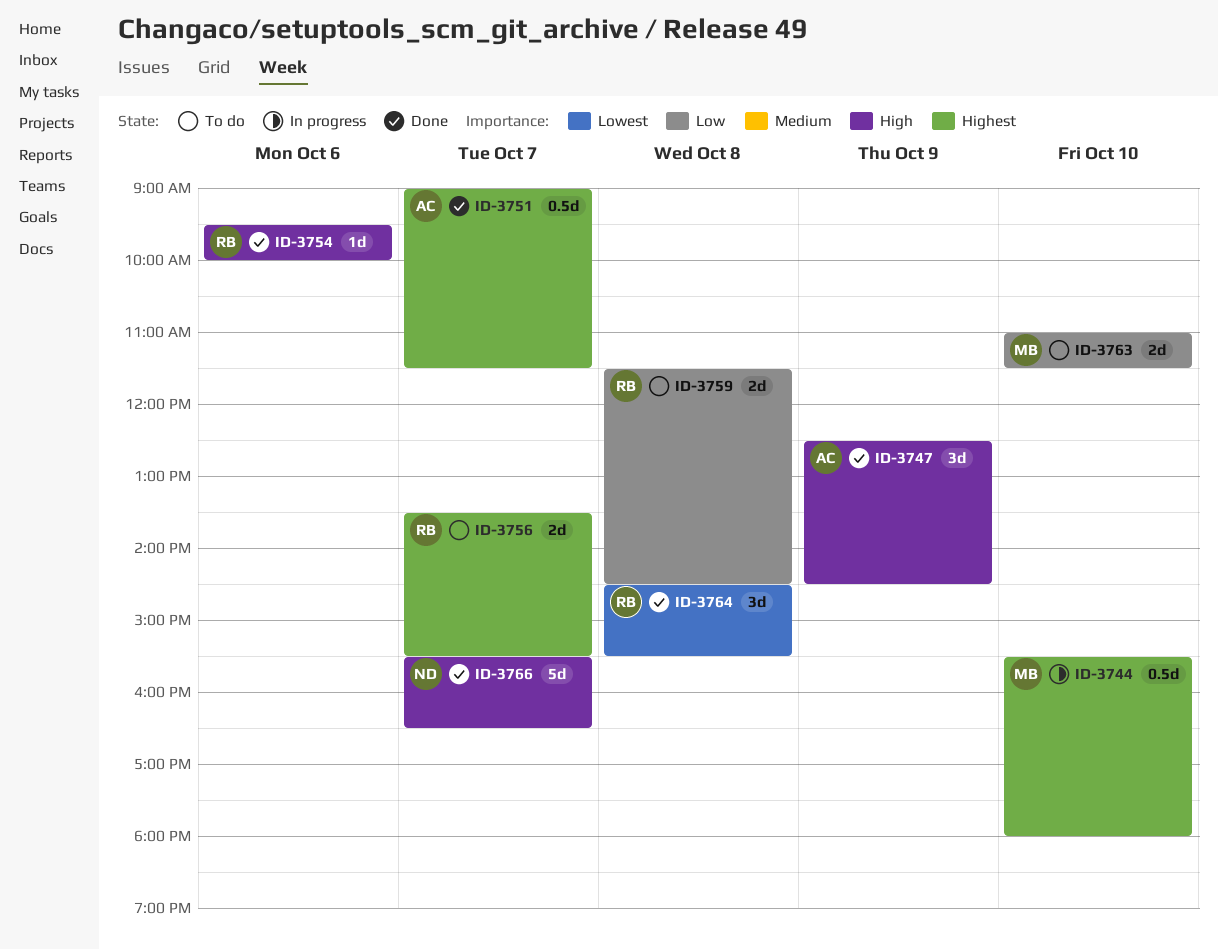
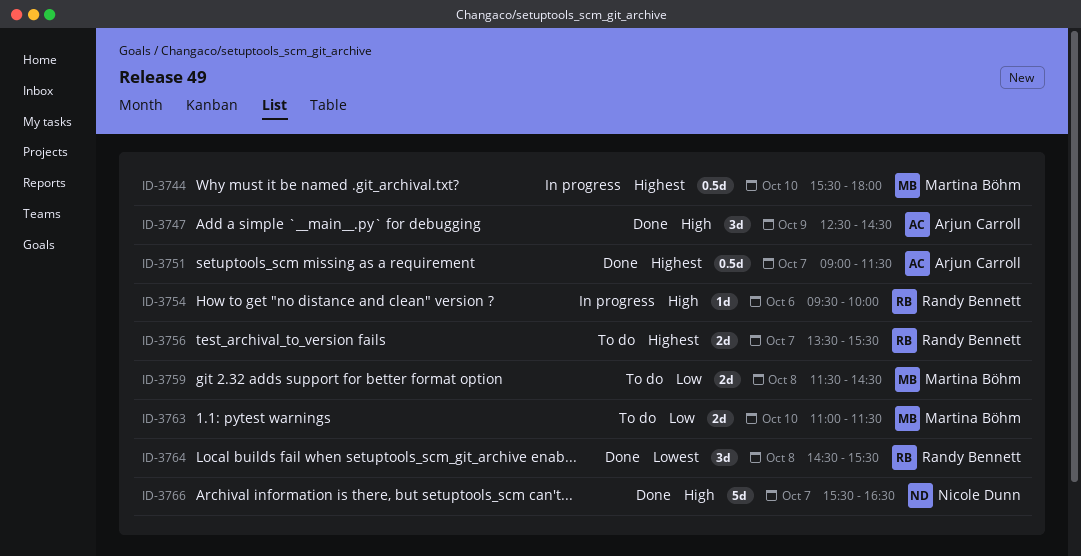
ID-3754, status: Done -> In progress
ID-3759, owner: Randy Bennett -> Martina Böhm

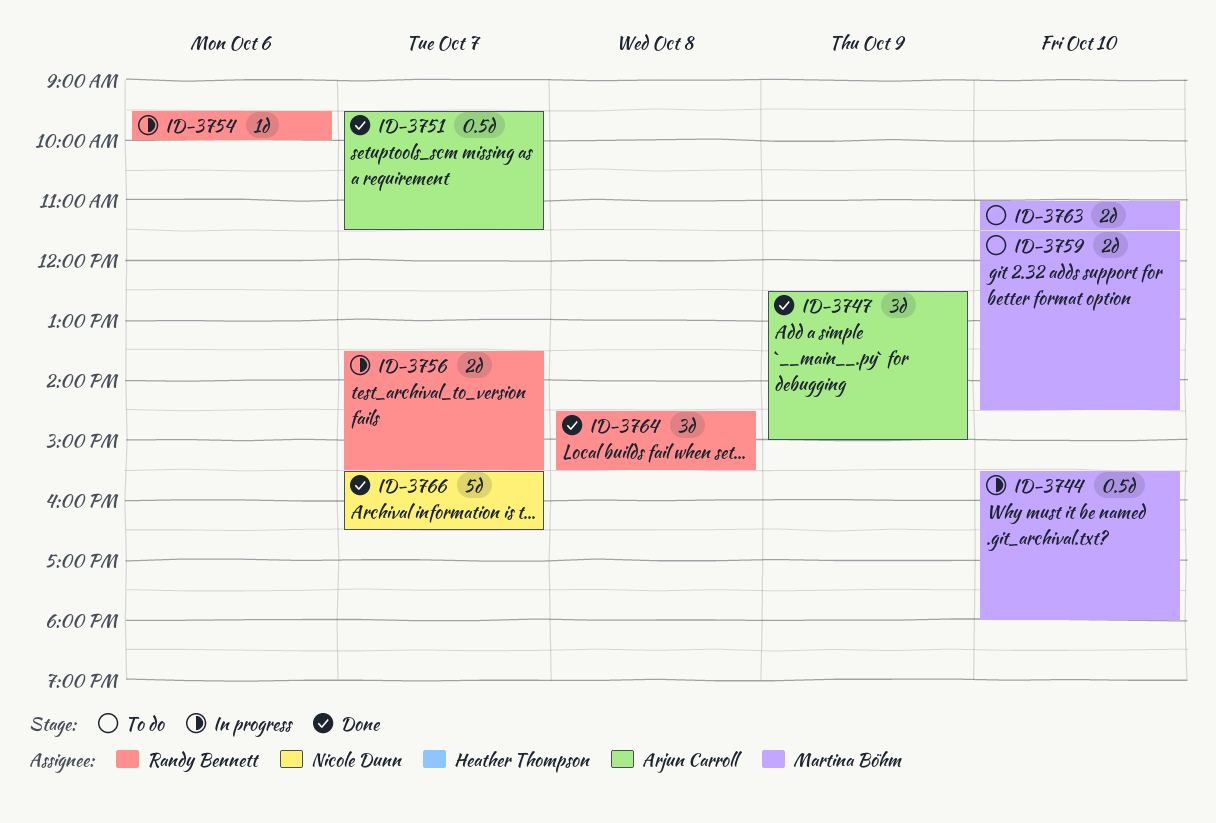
ID-3747, ends: 14:30 -> 15:00
ID-3751, begins: 09:00 -> 09:30
ID-3756, status: To do -> In progress
ID-3759, day: Oct 8 -> Oct 10

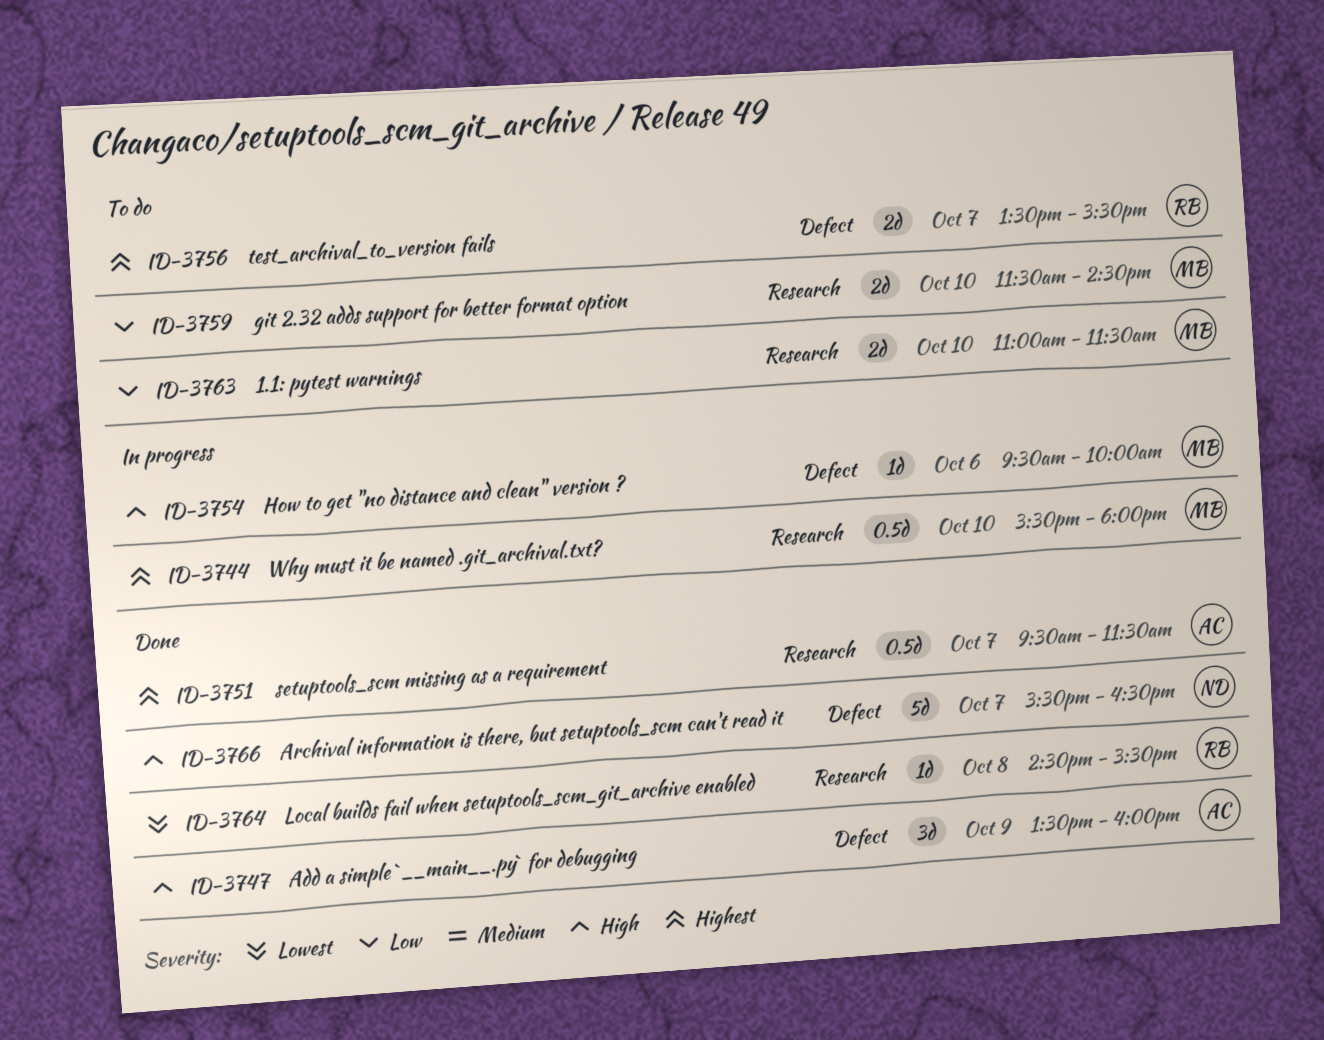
ID-3747, begins: 12:30 -> 13:30
ID-3747, ends: 15:00 -> 16:00
ID-3754, owner: Randy Bennett -> Martina Böhm
ID-3756, status: In progress -> To do
ID-3764, estimate: 3d -> 1d

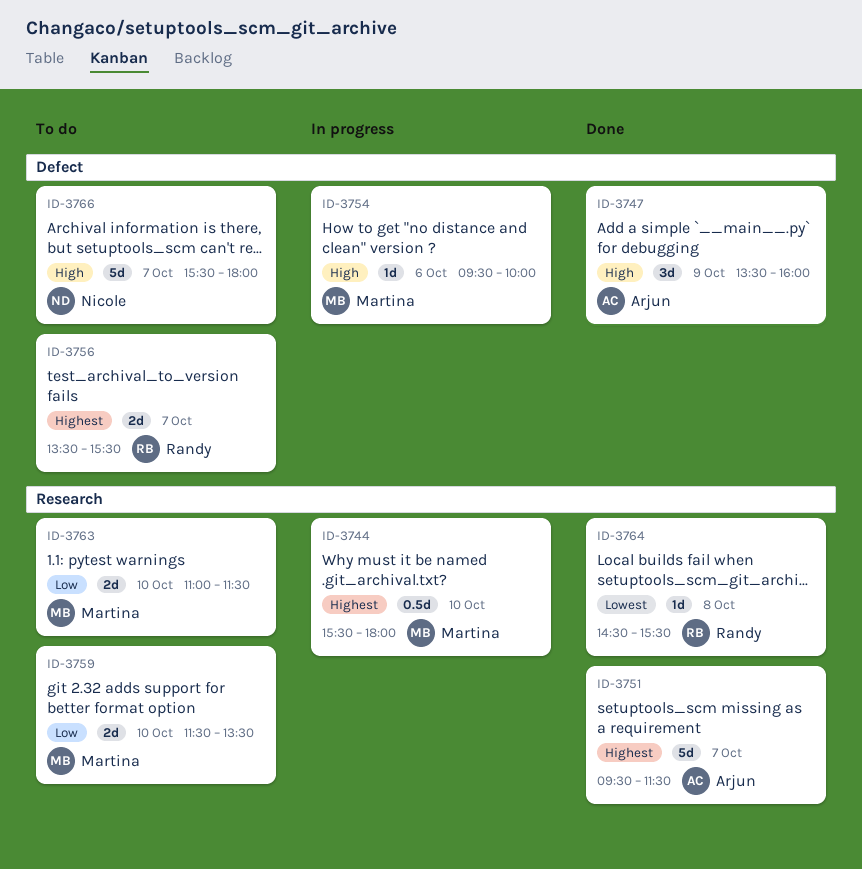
ID-3751, estimate: 0.5d -> 5d
ID-3759, ends: 14:30 -> 13:30
ID-3766, status: Done -> To do
ID-3766, ends: 16:30 -> 18:00

